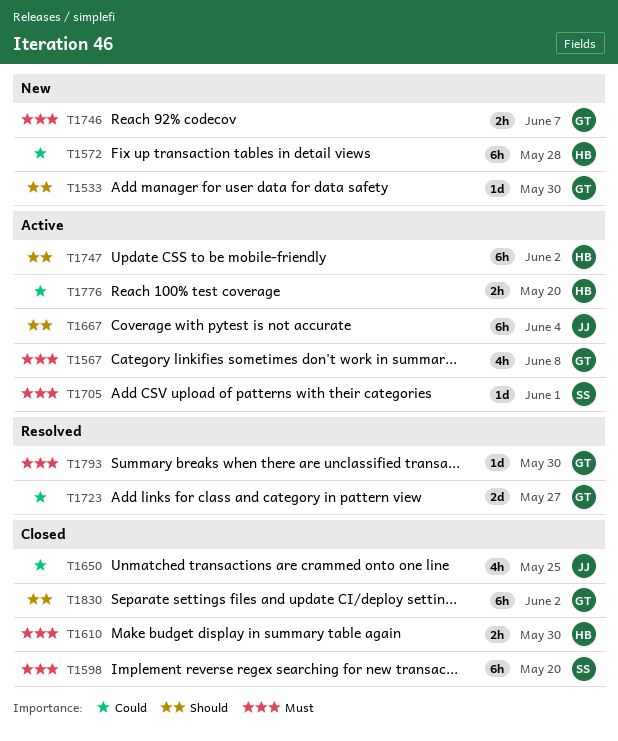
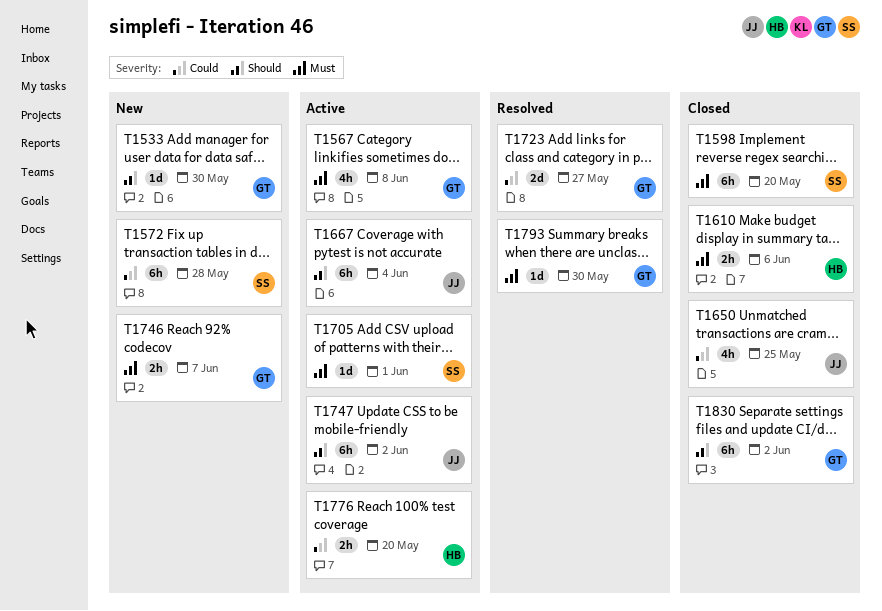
T1572, owner: HB -> SS
T1610, due: May 30 -> Jun 6
T1747, owner: HB -> JJ

